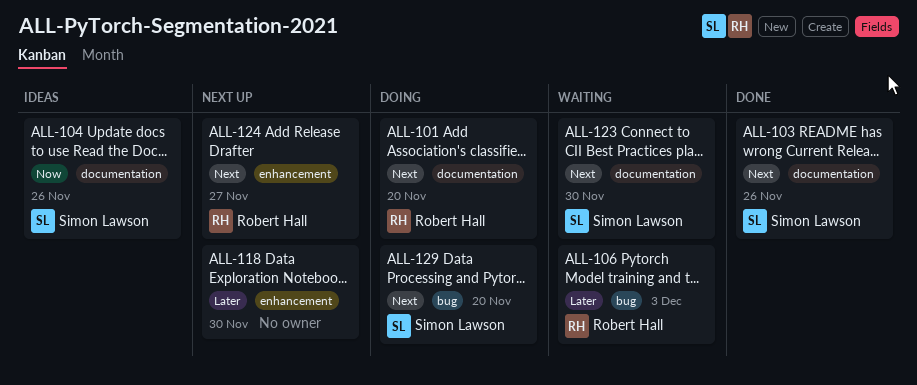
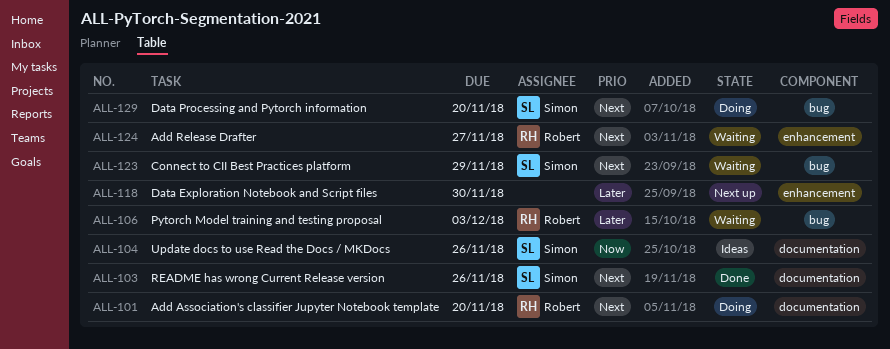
ALL-123, label: documentation -> bug
ALL-123, due: Nov 30 -> Nov 29
ALL-124, status: Next up -> Waiting

